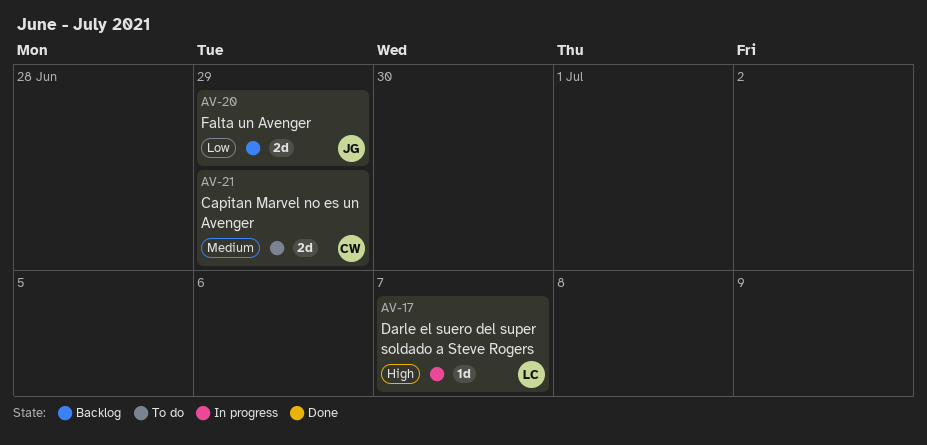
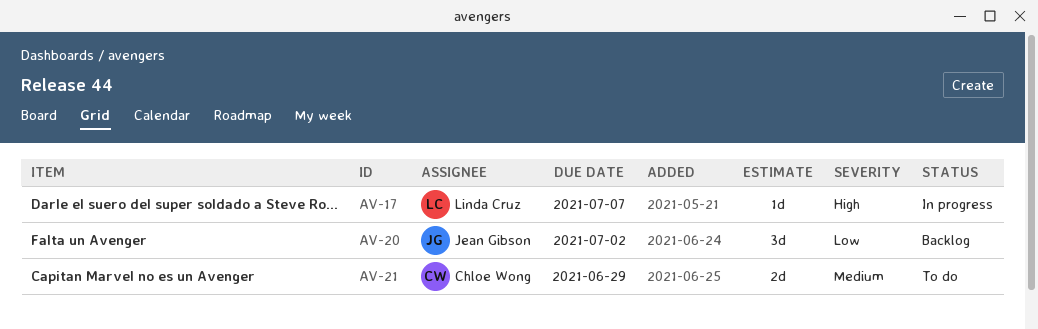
AV-20, estimate: 2d -> 3d
AV-20, due: Jun 29 -> Jul 2

